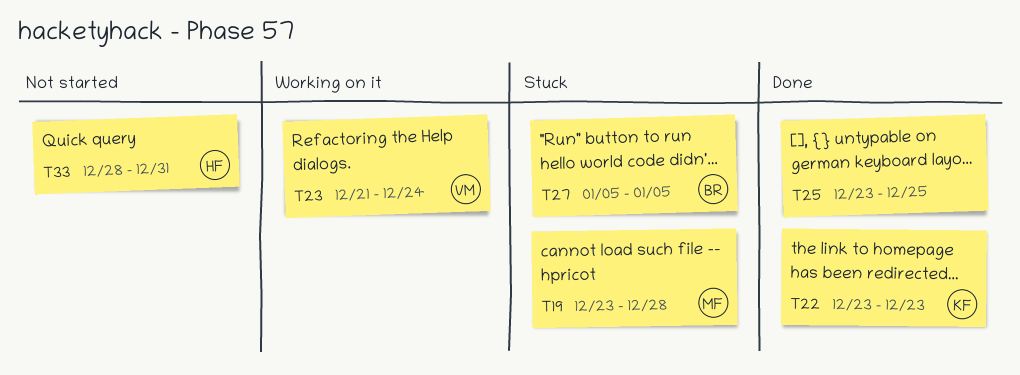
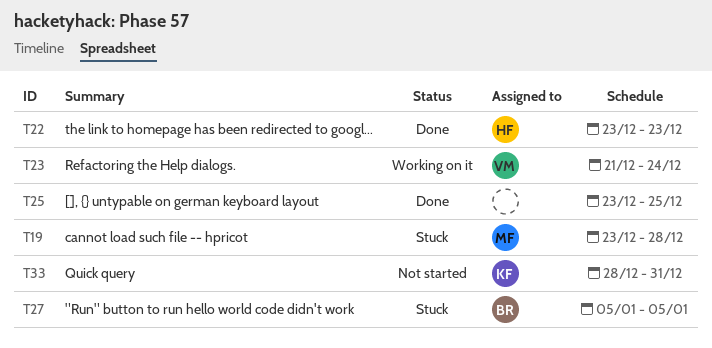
T22, owner: KF -> HF
T33, owner: HF -> KF

